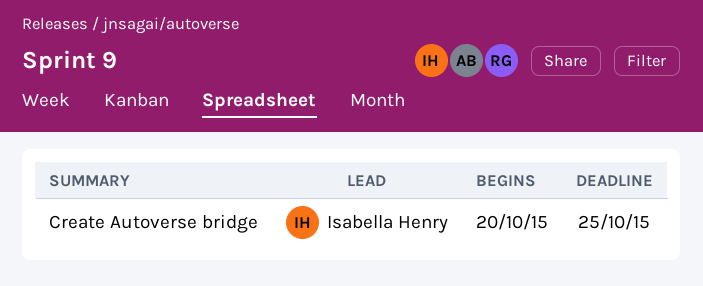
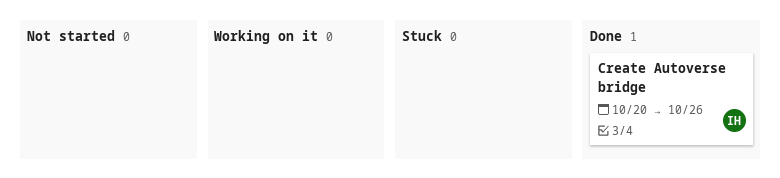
Create Autoverse bridge, due: Oct 25 -> Oct 26

